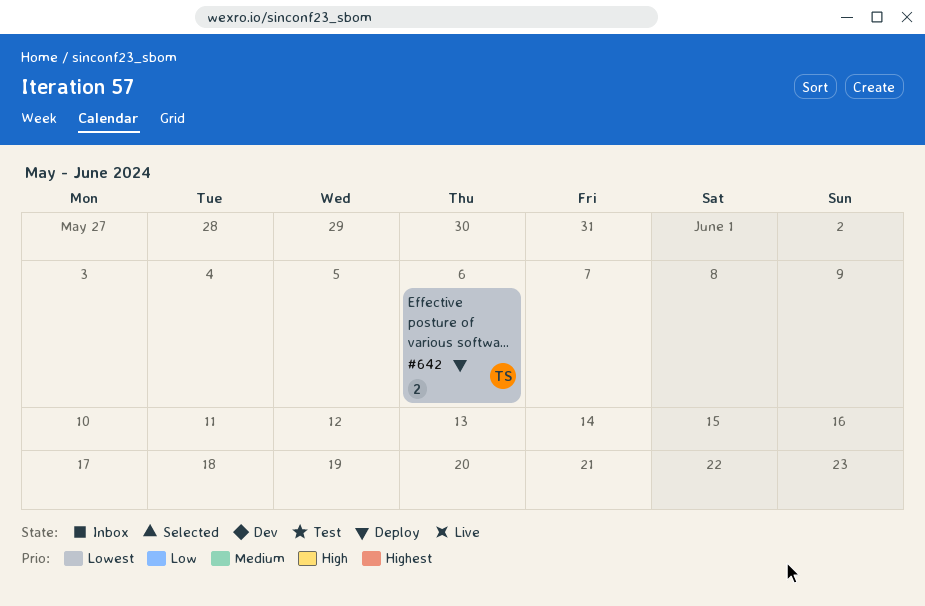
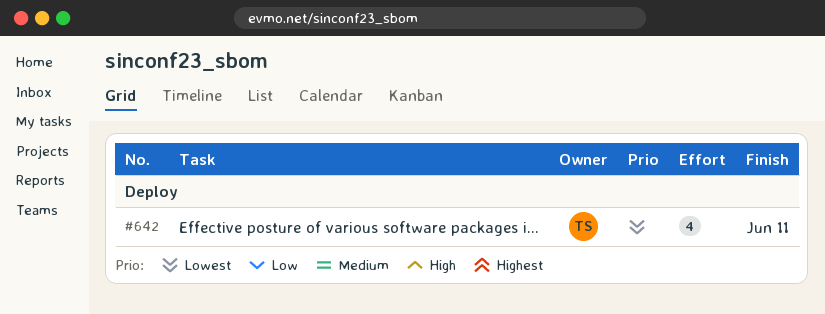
#642, estimate: 2 -> 4
#642, due: Jun 6 -> Jun 11

